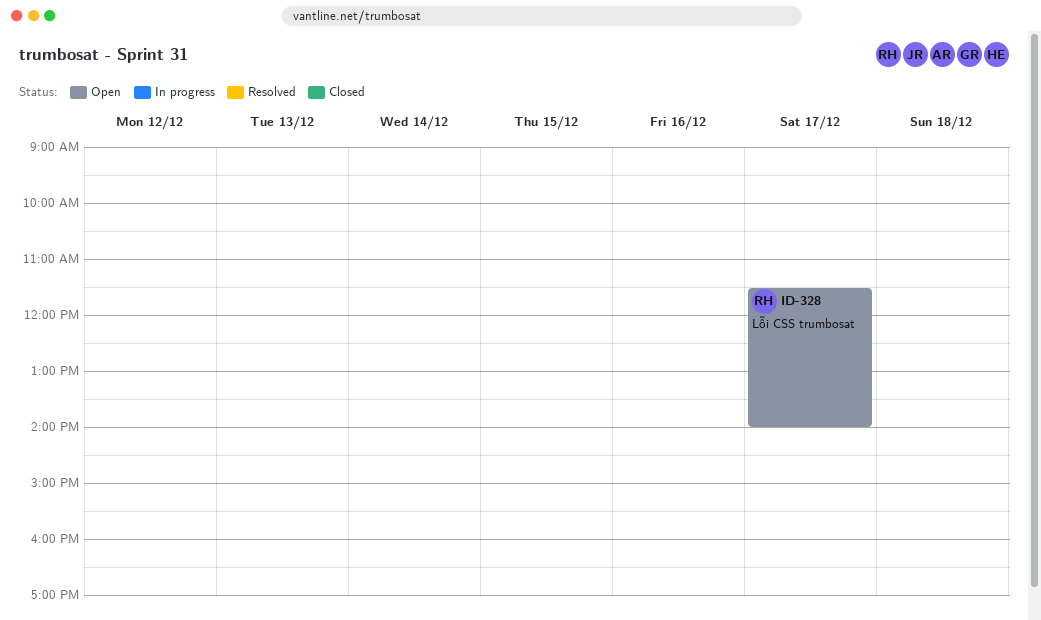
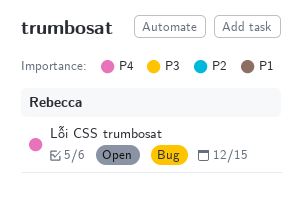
Lỗi CSS trumbosat, day: Dec 17 -> Dec 15

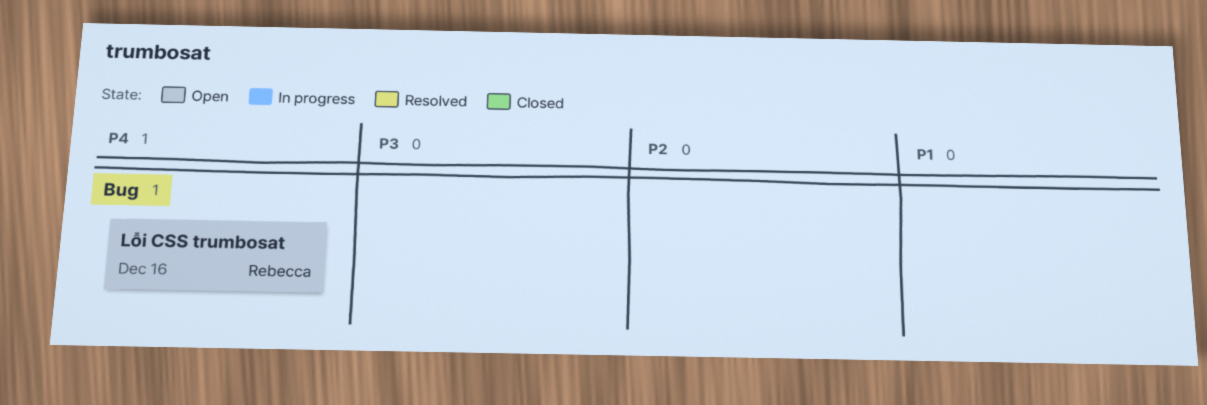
Lỗi CSS trumbosat, day: Dec 15 -> Dec 16

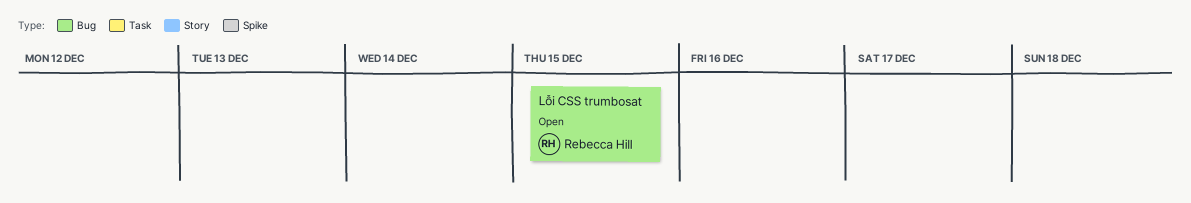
Lỗi CSS trumbosat, day: Dec 16 -> Dec 15

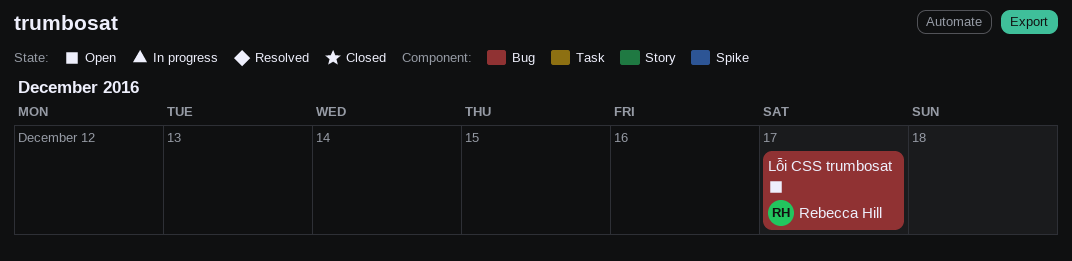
Lỗi CSS trumbosat, day: Dec 15 -> Dec 17

